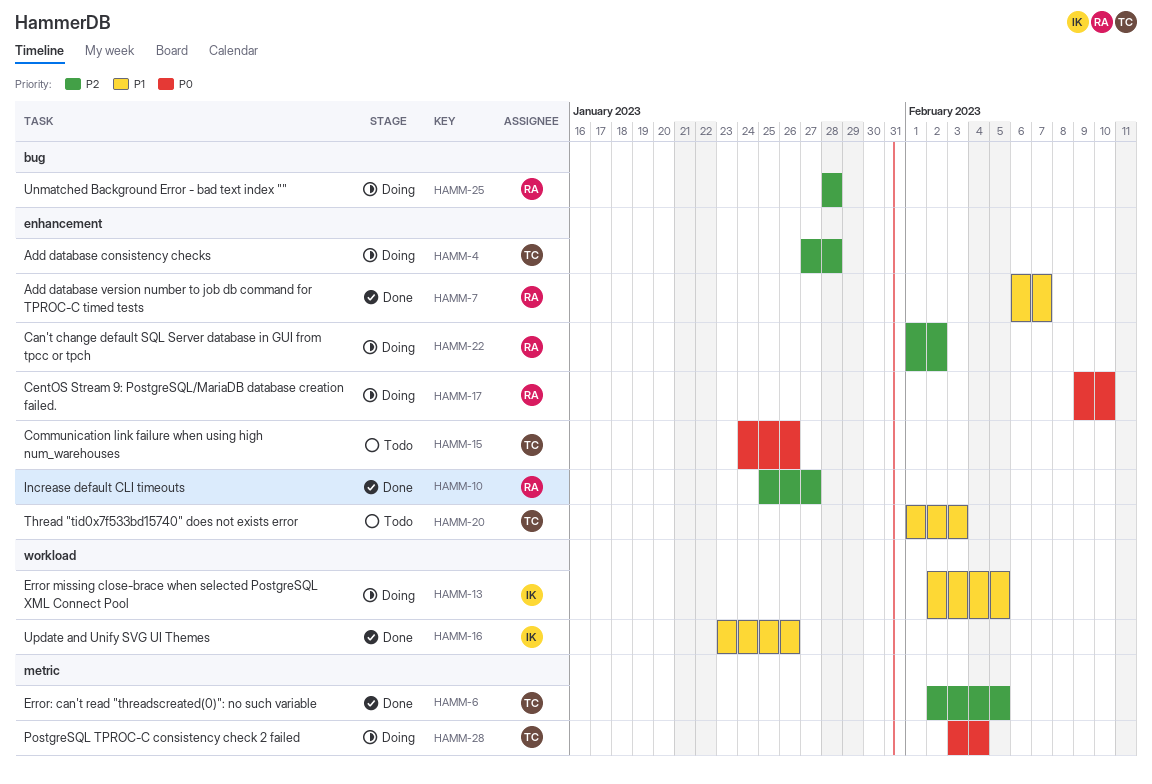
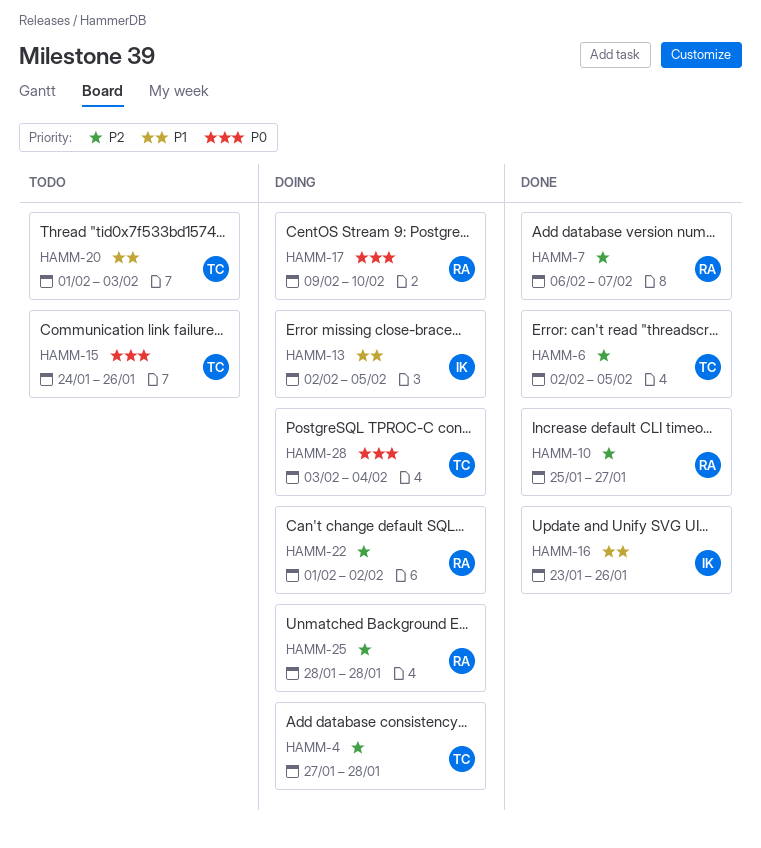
HAMM-7, priority: P1 -> P2

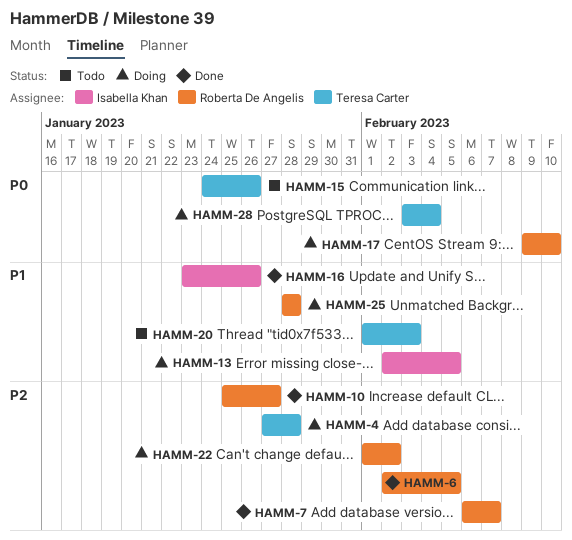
HAMM-6, owner: Teresa Carter -> Roberta De Angelis
HAMM-25, priority: P2 -> P1

